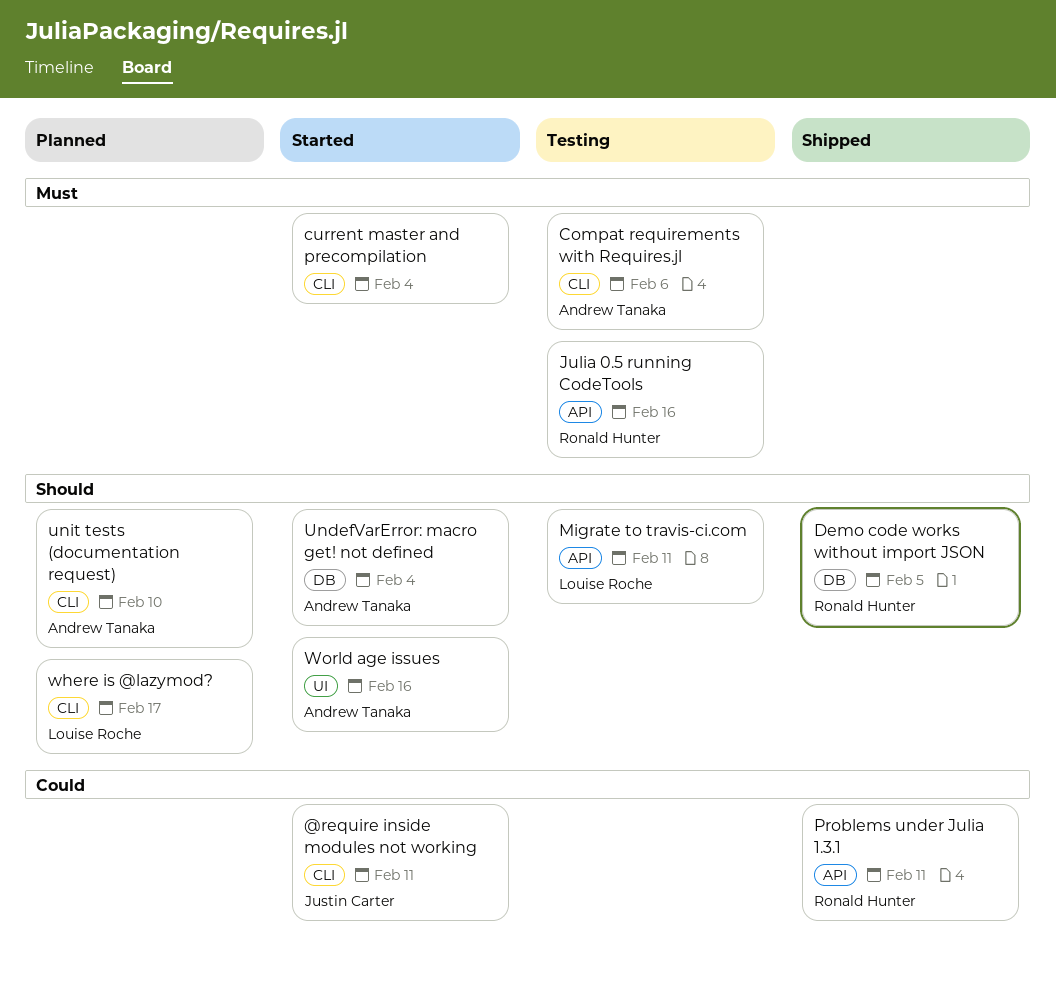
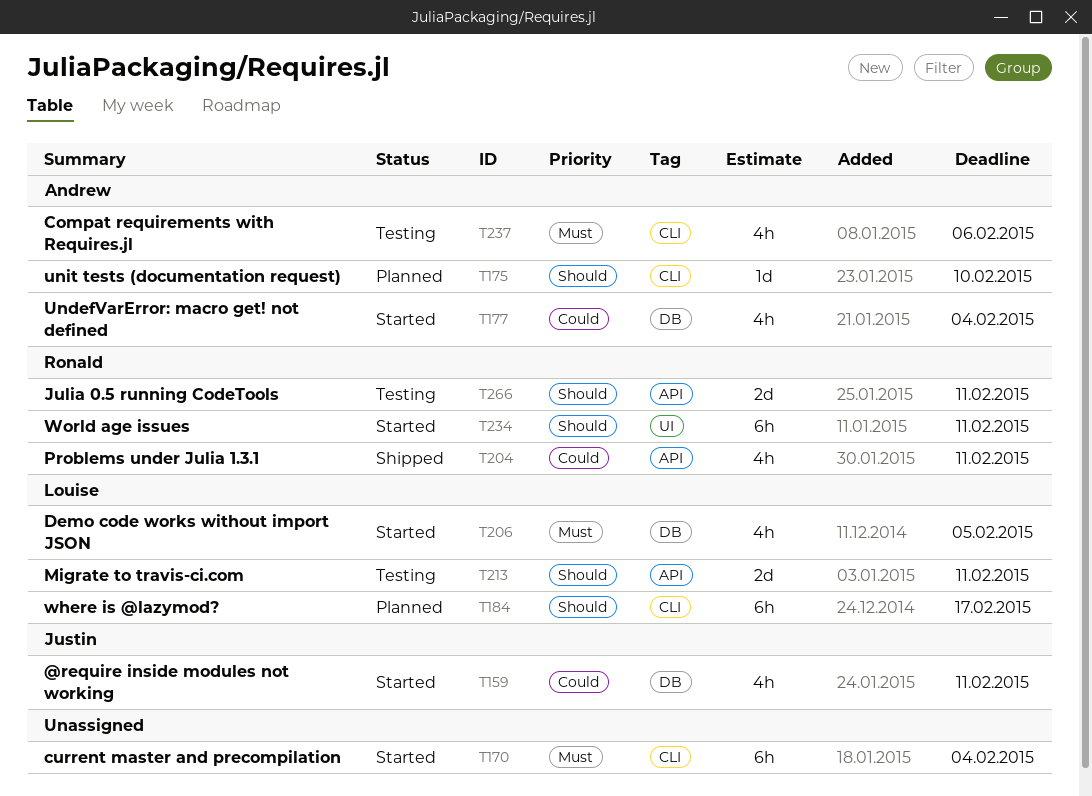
@require inside modules not working, label: CLI -> DB
Demo code works without import JSON, status: Shipped -> Started
Demo code works without import JSON, owner: Ronald Hunter -> Louise Roche
Demo code works without import JSON, priority: Should -> Must
Julia 0.5 running CodeTools, priority: Must -> Should
Julia 0.5 running CodeTools, due: Feb 16 -> Feb 11
UndefVarError: macro get! not defined, priority: Should -> Could
World age issues, owner: Andrew Tanaka -> Ronald Hunter
World age issues, due: Feb 16 -> Feb 11

